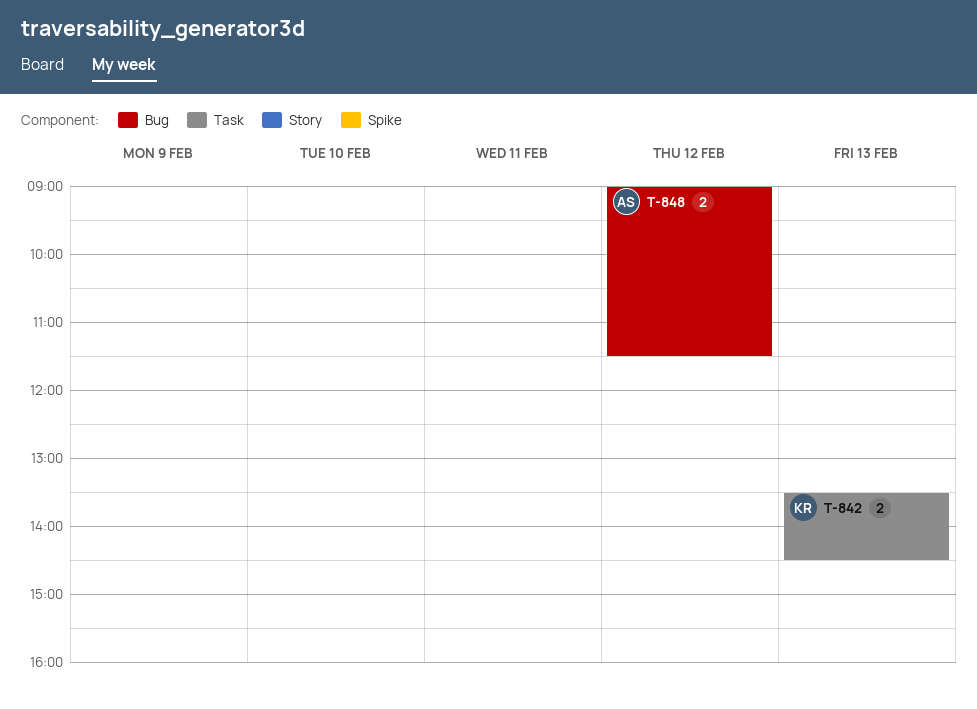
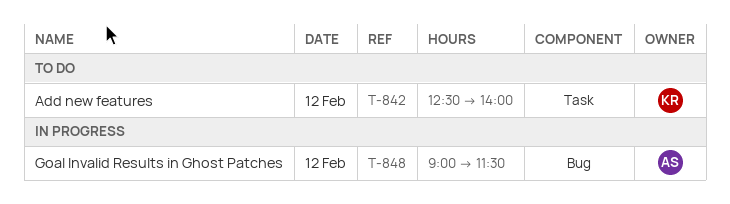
T-842, day: Feb 13 -> Feb 12
T-842, begins: 13:30 -> 12:30
T-842, ends: 14:30 -> 14:00

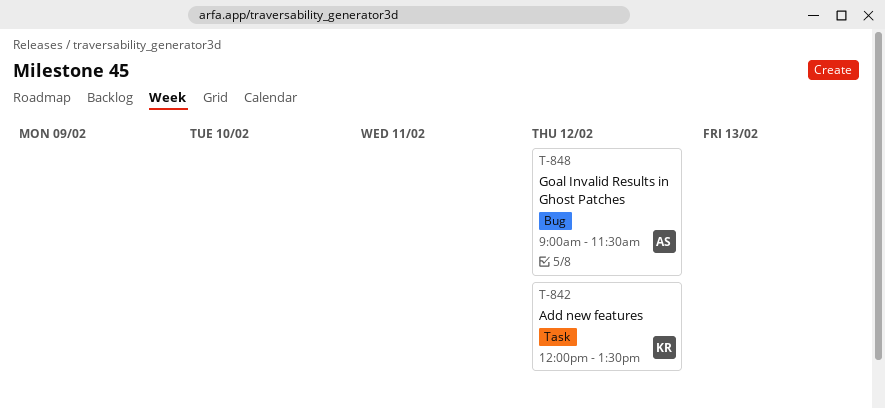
T-842, begins: 12:30 -> 12:00
T-842, ends: 14:00 -> 13:30

